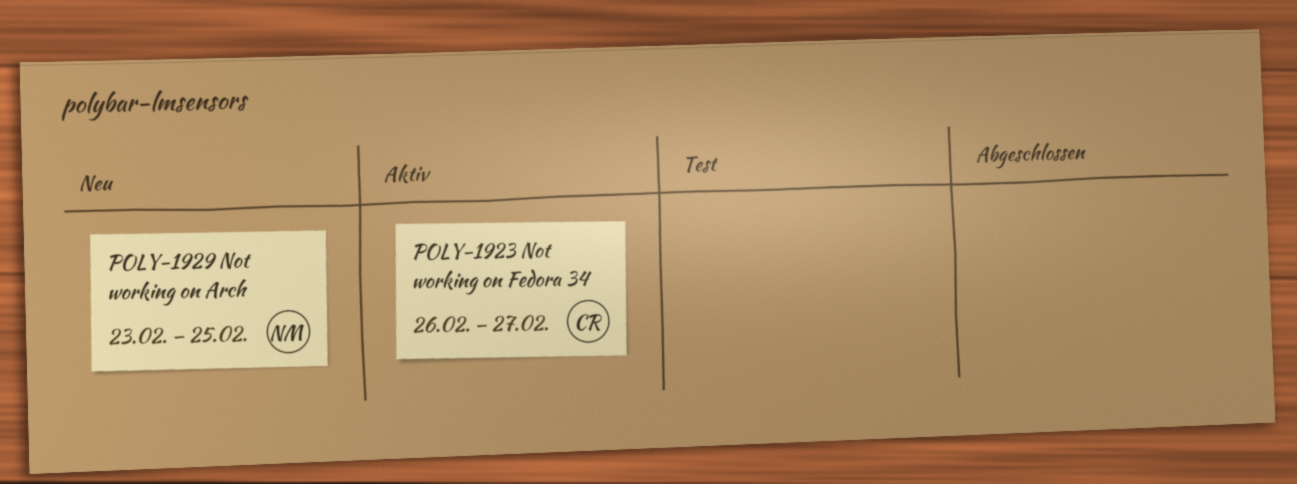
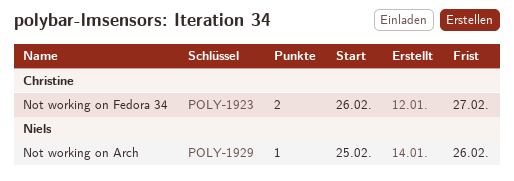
POLY-1929, start: Feb 23 -> Feb 25
POLY-1929, due: Feb 25 -> Feb 26

